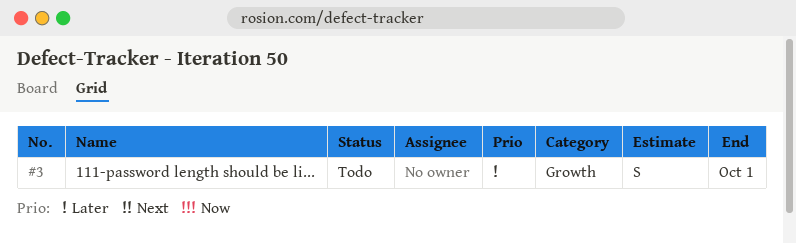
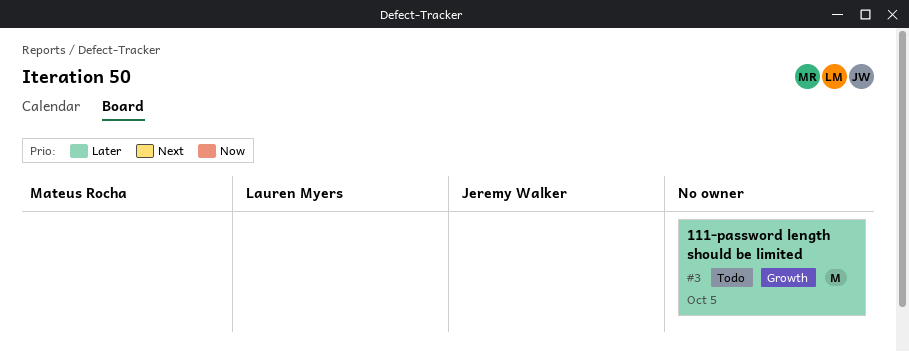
#3, estimate: S -> M
#3, due: Oct 1 -> Oct 5

